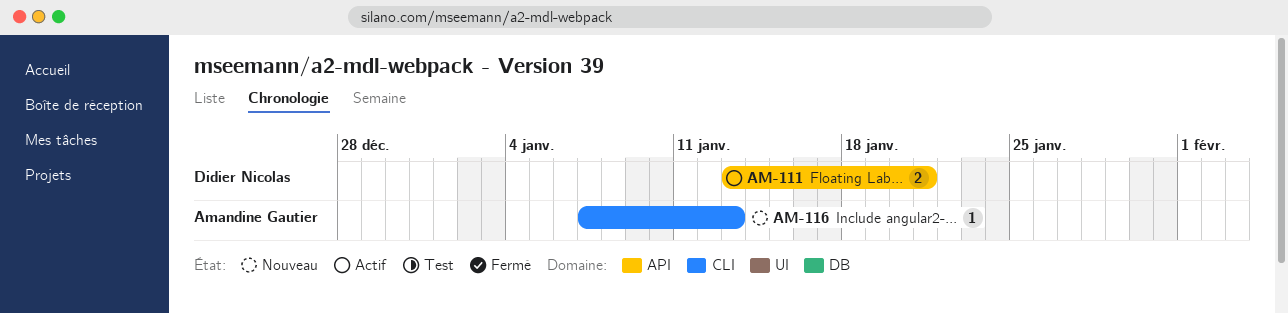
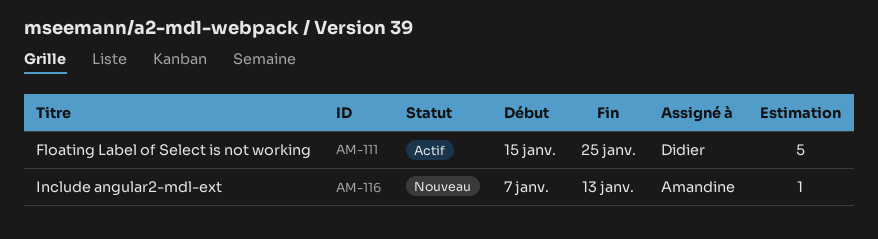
AM-111, estimate: 2 -> 5
AM-111, start: Jan 13 -> Jan 15
AM-111, due: Jan 21 -> Jan 25

